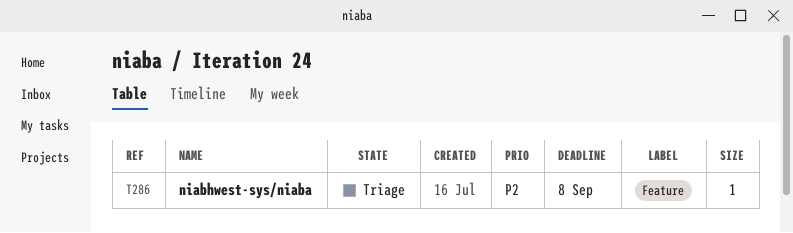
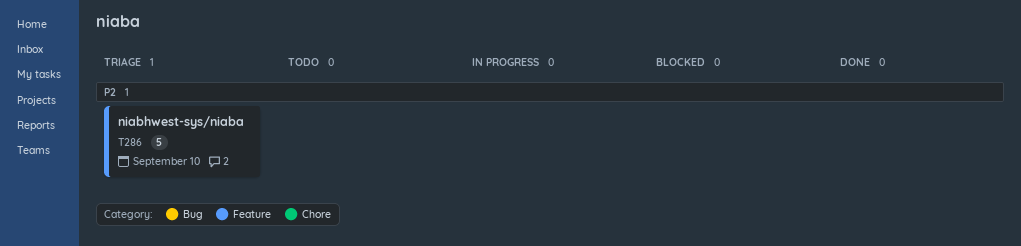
T286, estimate: 1 -> 5
T286, due: Sep 8 -> Sep 10

